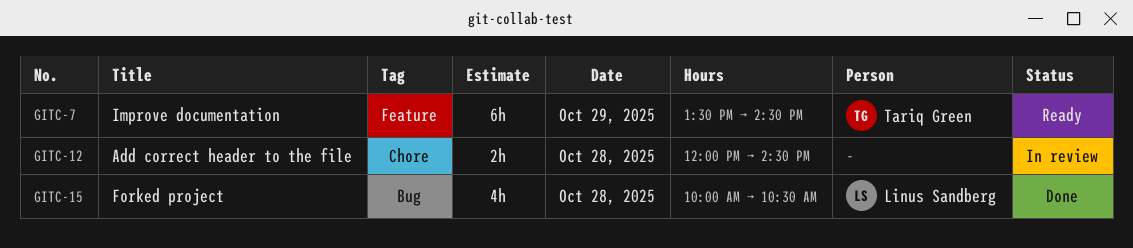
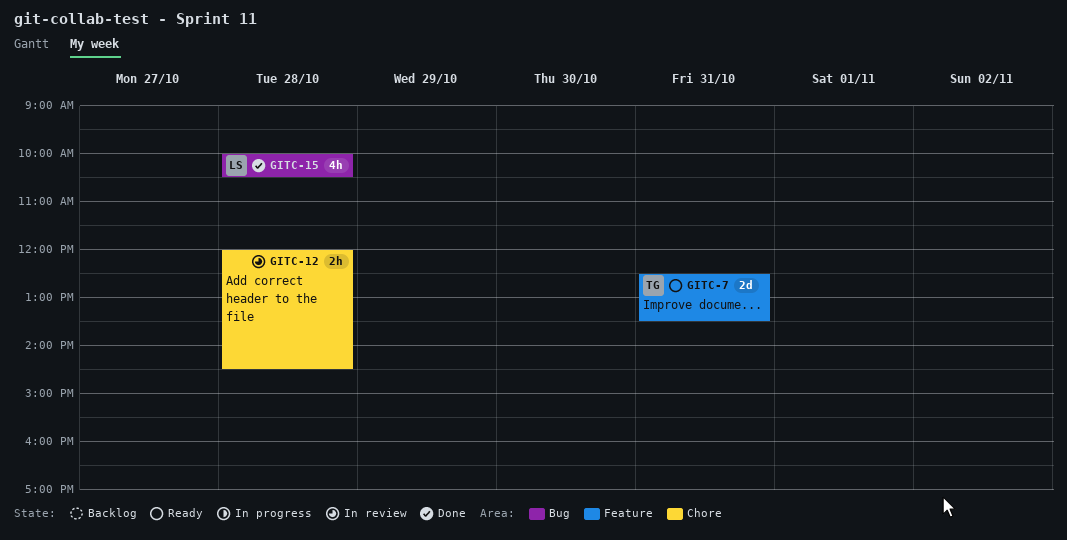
GITC-7, estimate: 6h -> 2d
GITC-7, day: Oct 29 -> Oct 31
GITC-7, begins: 13:30 -> 12:30
GITC-7, ends: 14:30 -> 13:30

